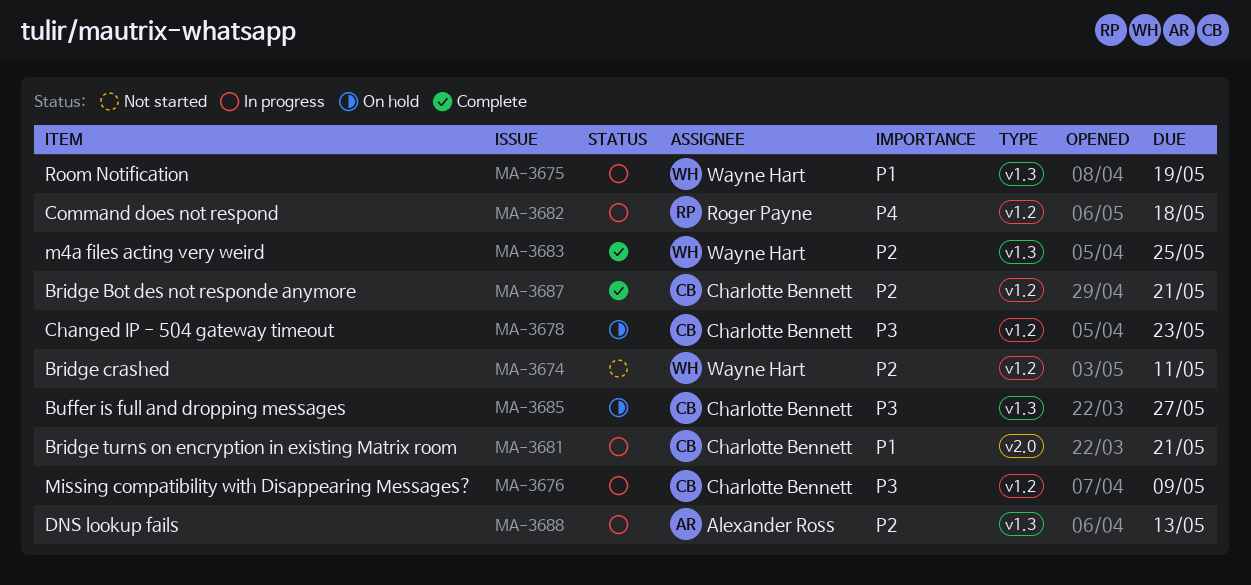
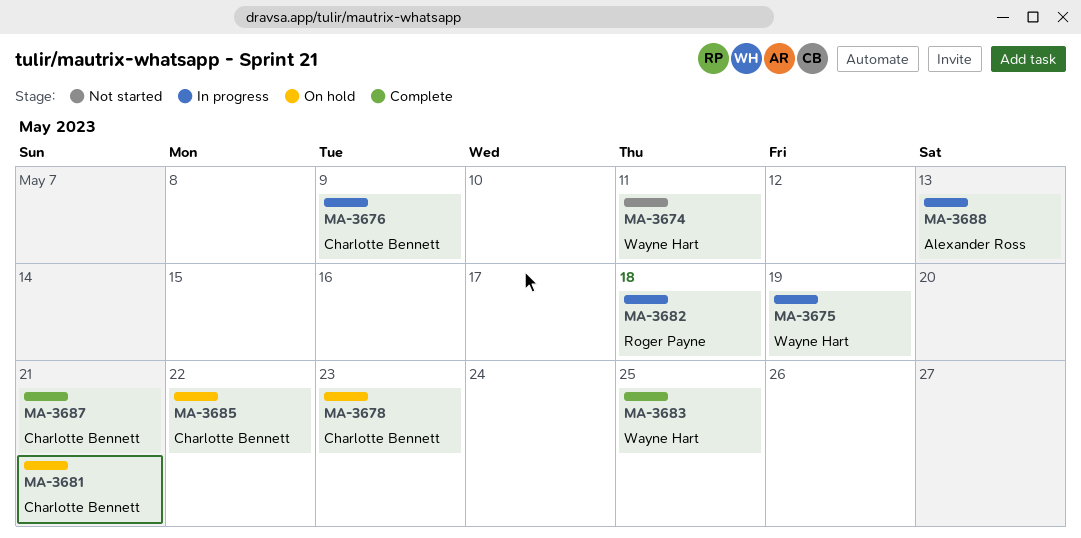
MA-3681, status: In progress -> On hold
MA-3685, due: May 27 -> May 22

